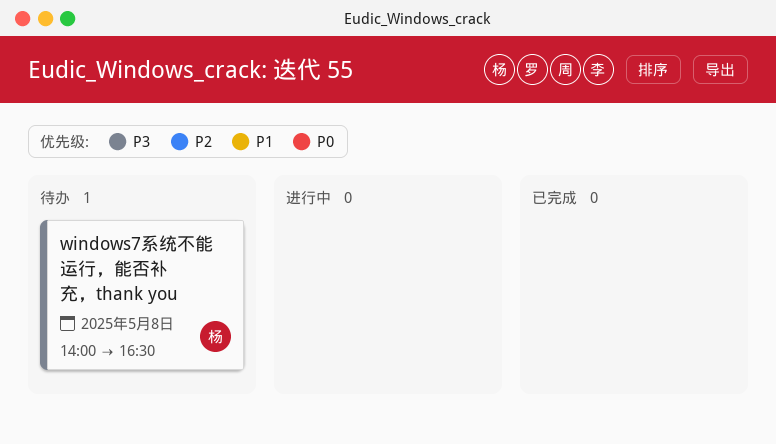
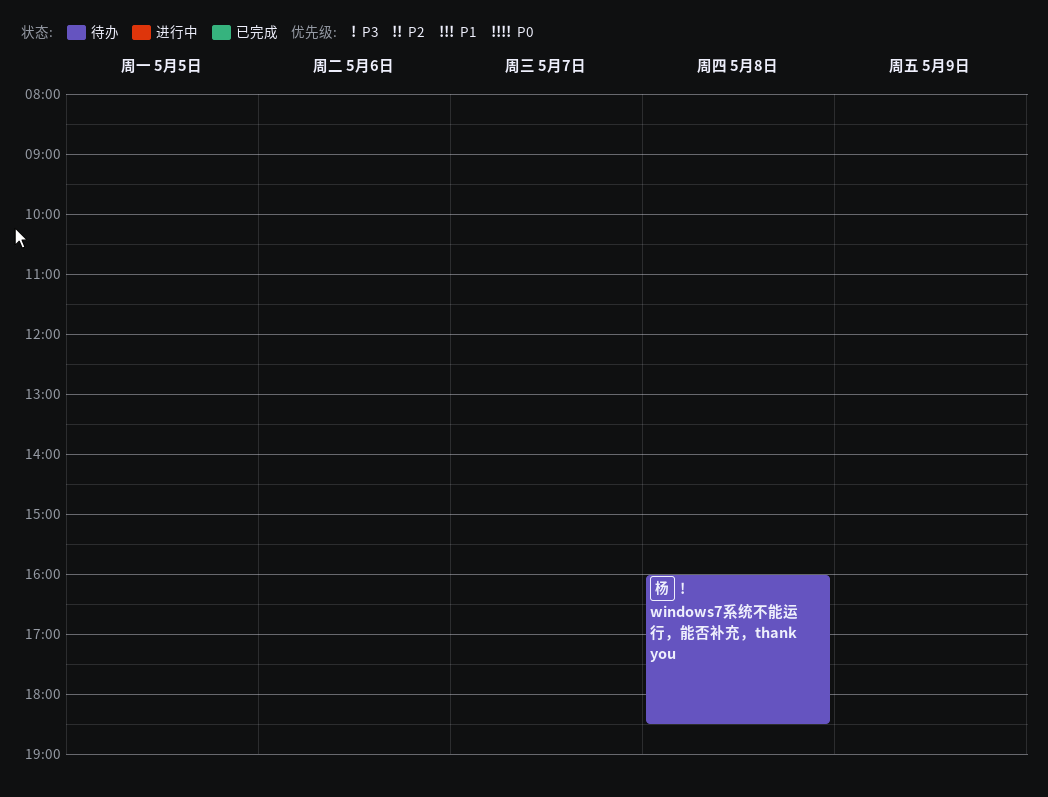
windows7系统不能运行，能否补充，thank you, begins: 14:00 -> 16:00
windows7系统不能运行，能否补充，thank you, ends: 16:30 -> 18:30

